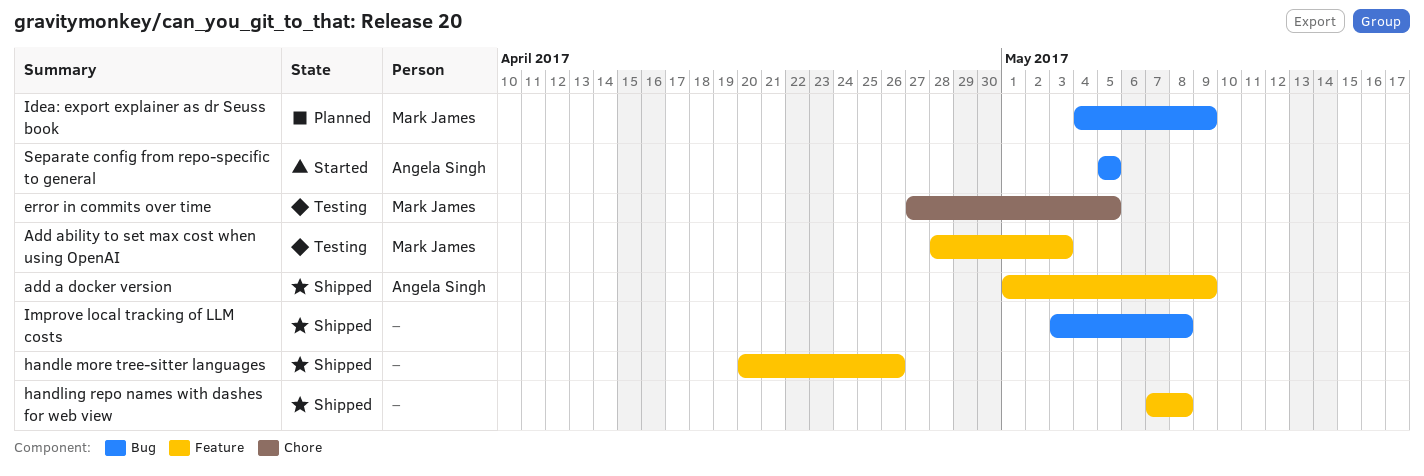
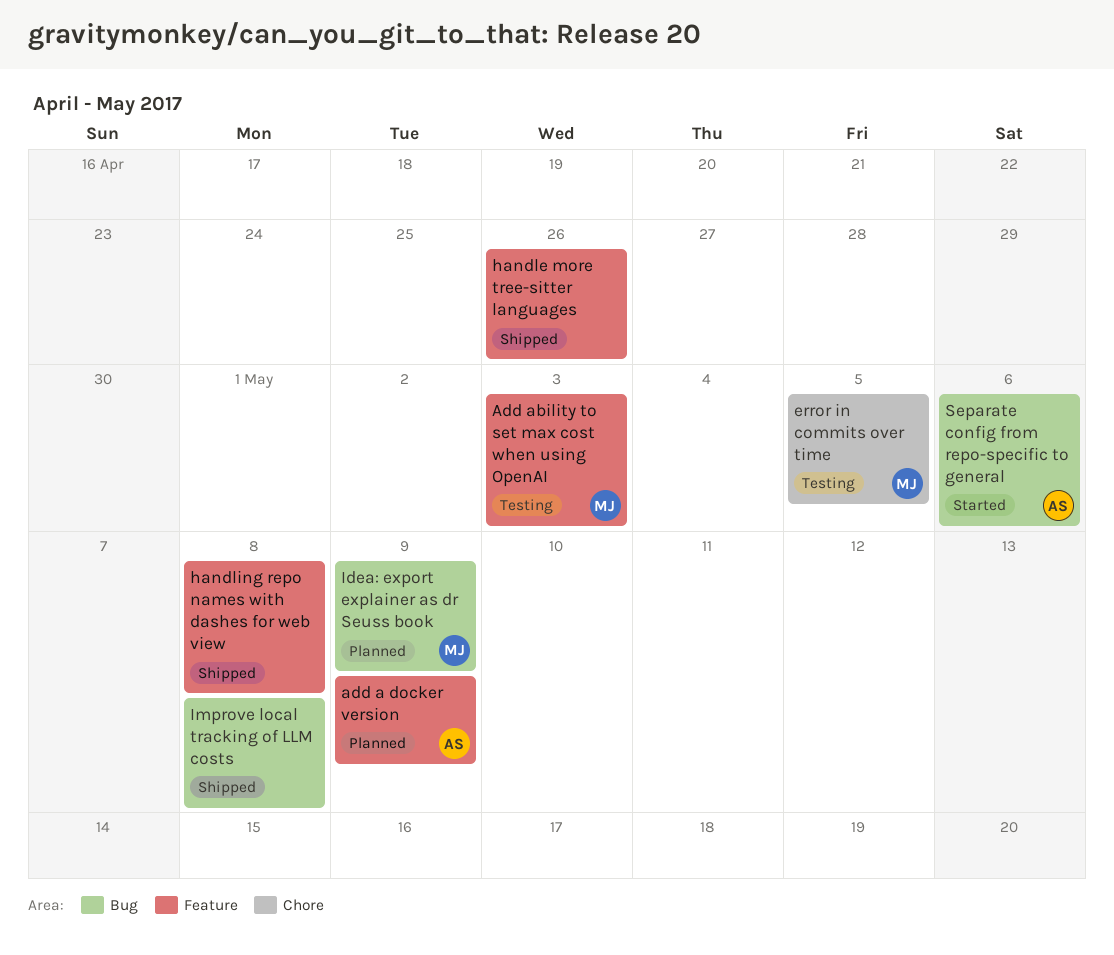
add a docker version, status: Shipped -> Planned
Separate config from repo-specific to general, due: May 5 -> May 6

